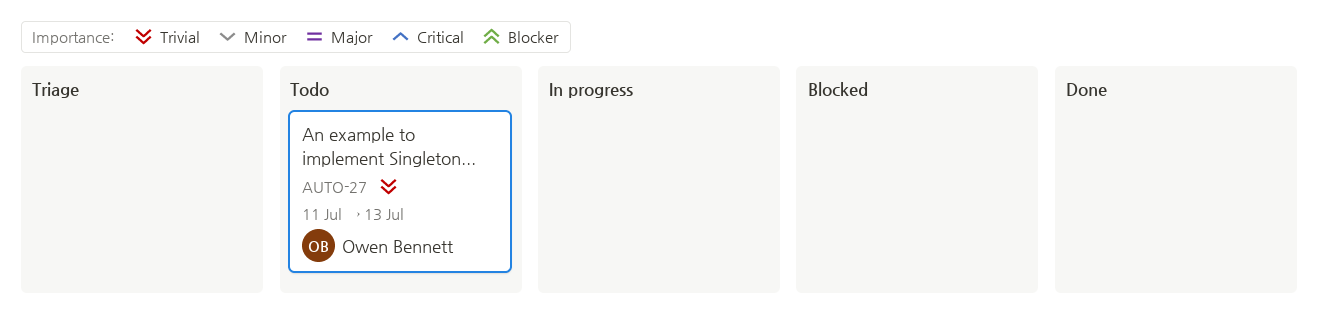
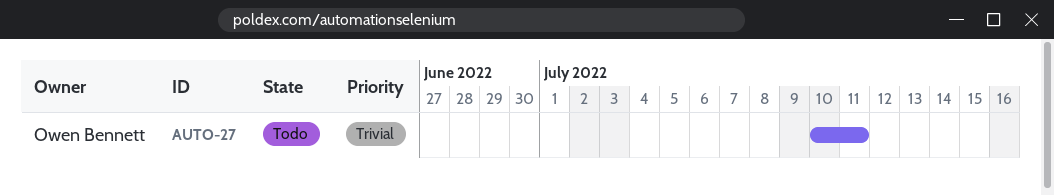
AUTO-27, start: Jul 11 -> Jul 10
AUTO-27, due: Jul 13 -> Jul 11

